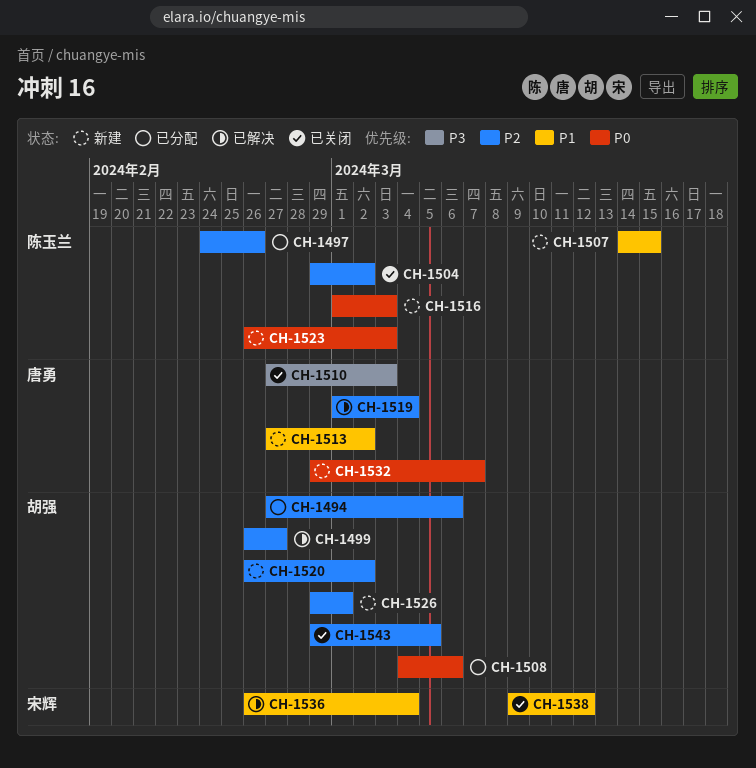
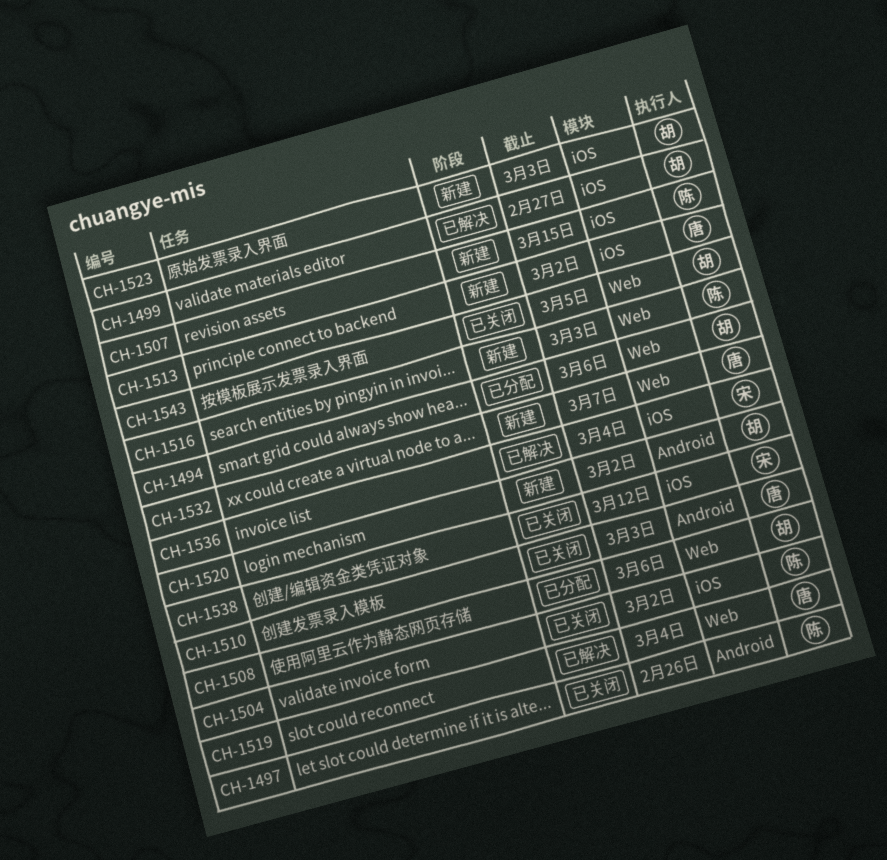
CH-1497, status: 已分配 -> 已关闭
CH-1523, owner: 陈玉兰 -> 胡强
CH-1526: present -> none

